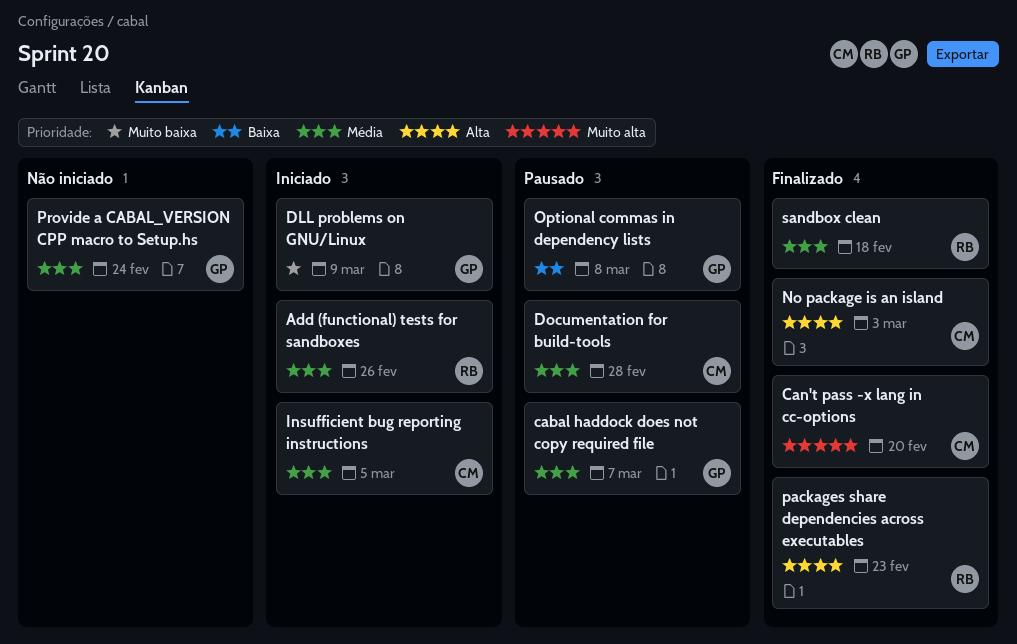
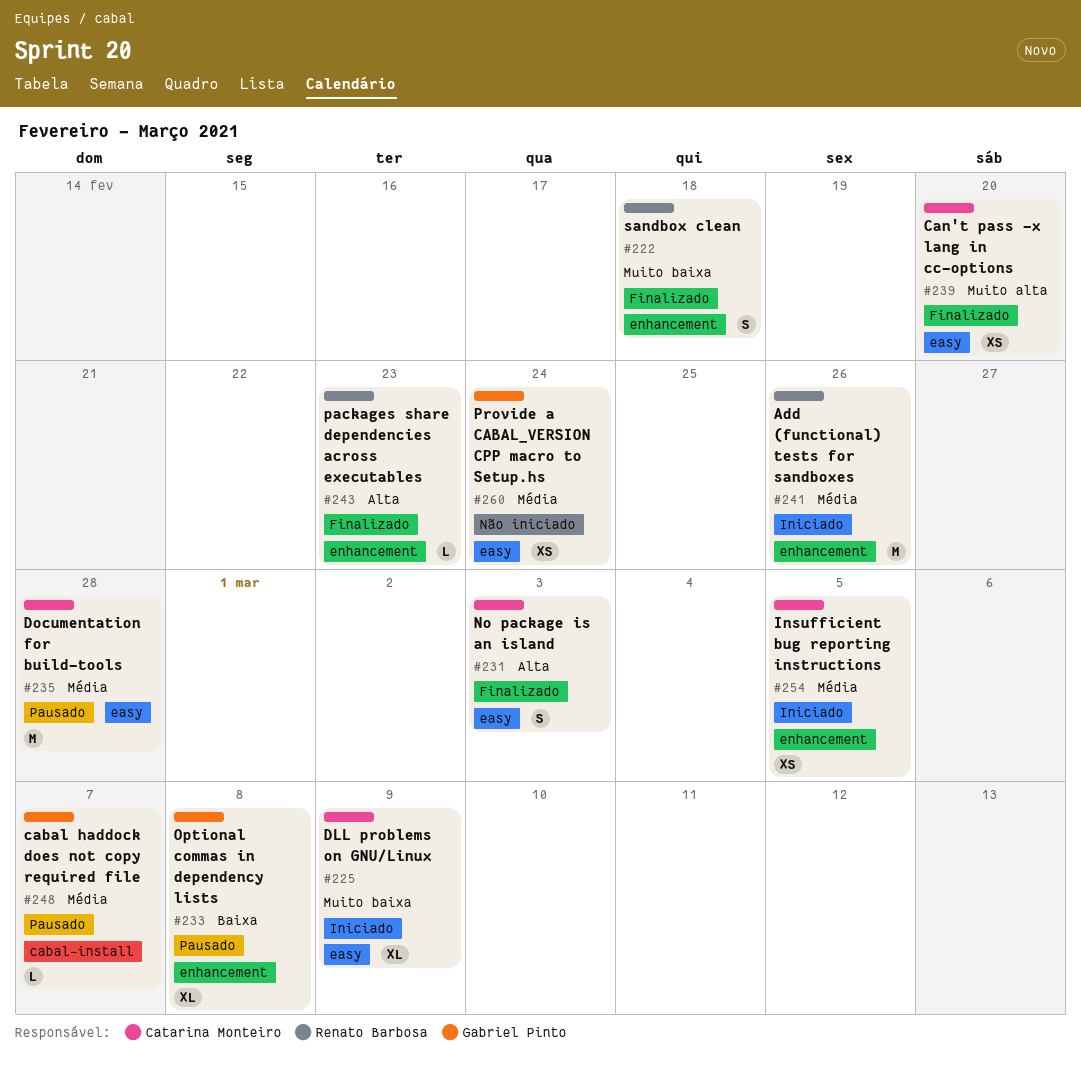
DLL problems on GNU/Linux, owner: Gabriel Pinto -> Catarina Monteiro
sandbox clean, priority: Média -> Muito baixa

